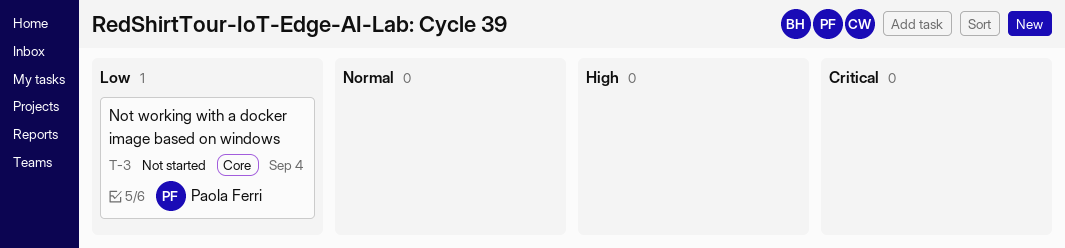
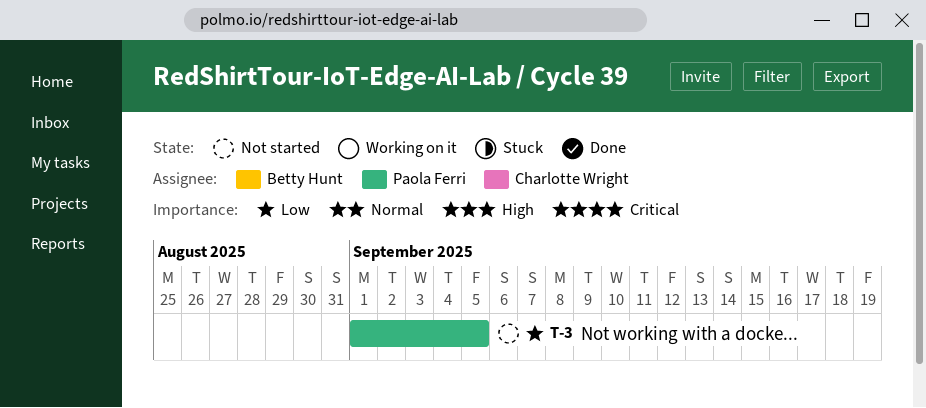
T-3, due: Sep 4 -> Sep 5

